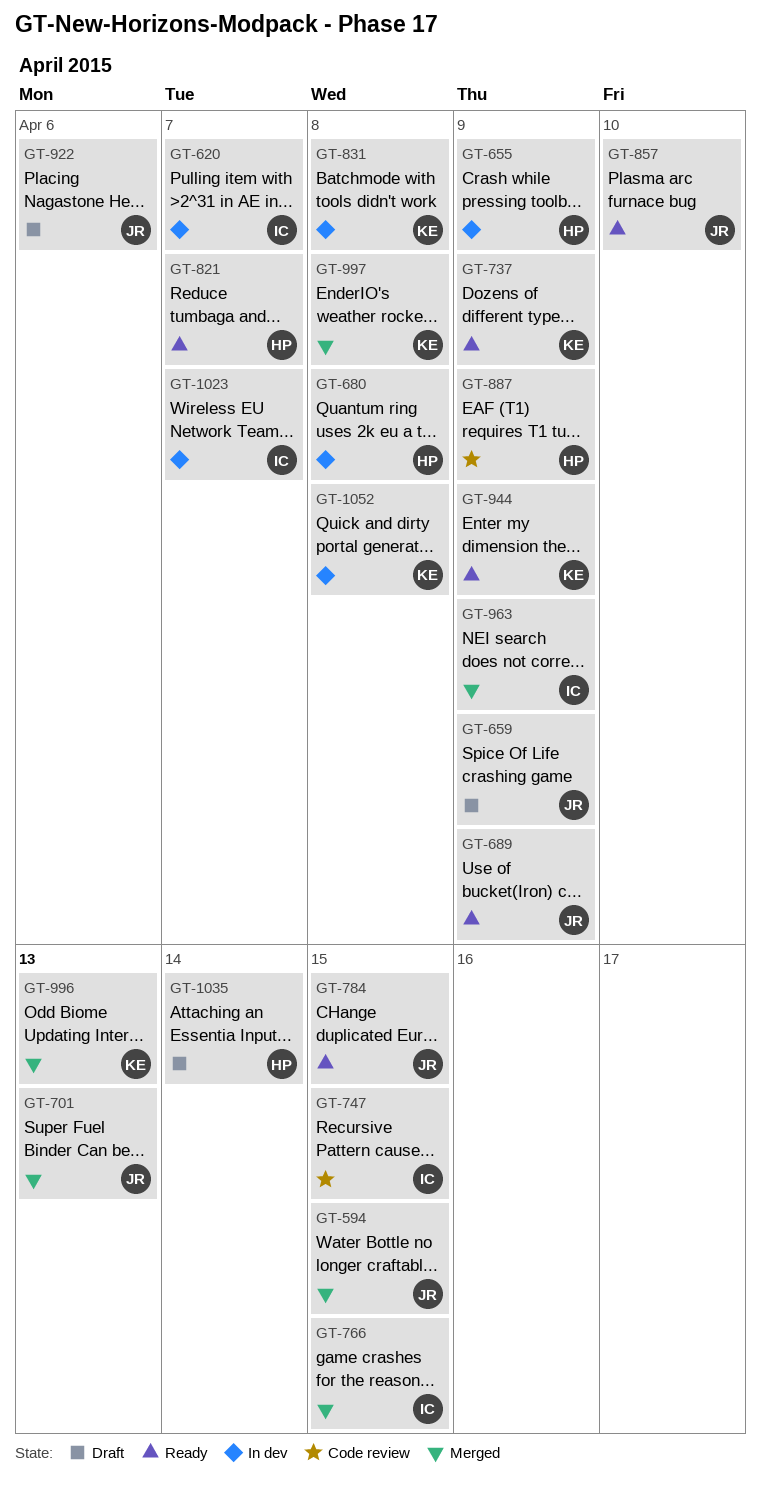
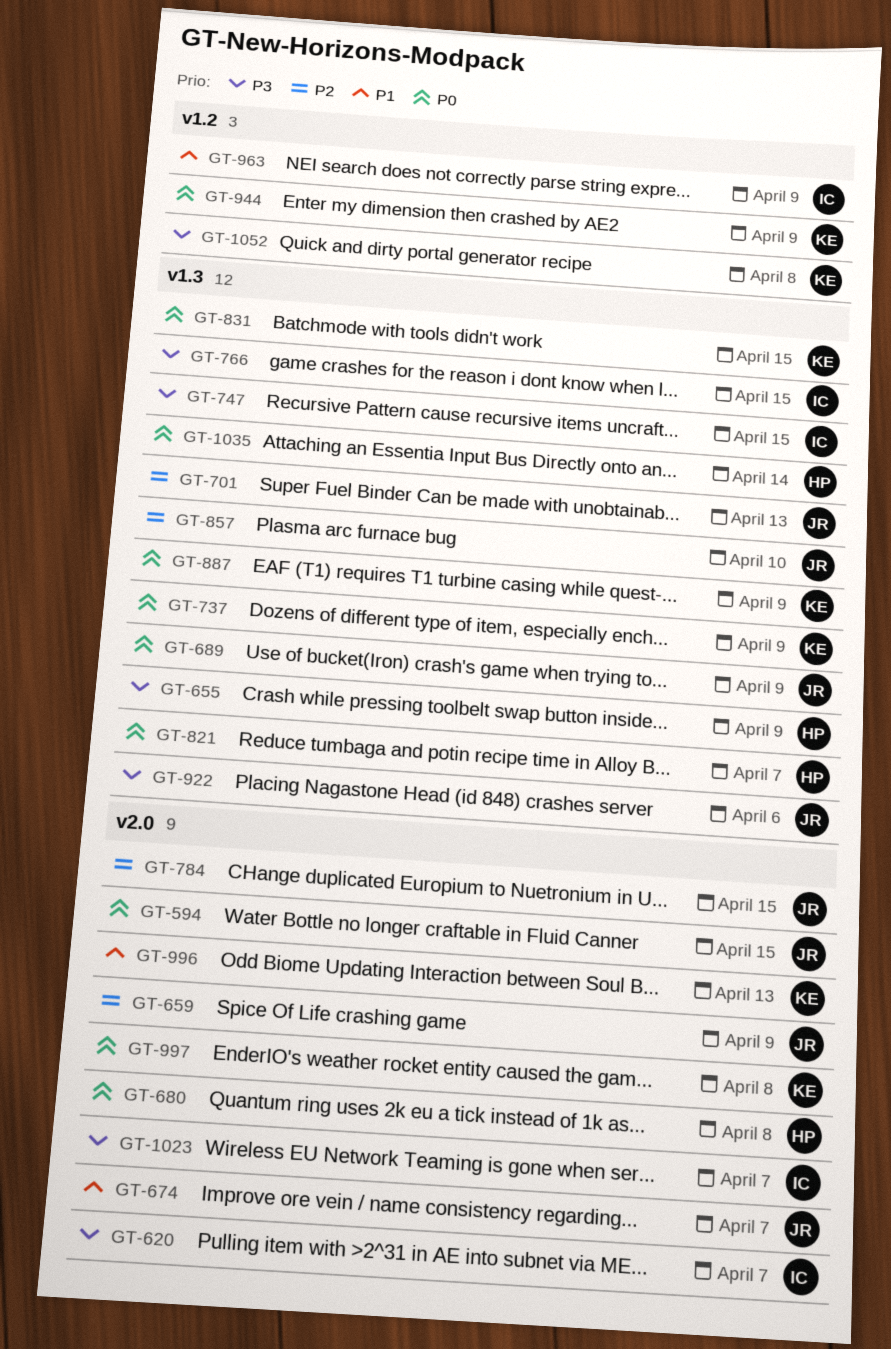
GT-674: none -> present
GT-831, due: Apr 8 -> Apr 15
GT-887, owner: HP -> KE

